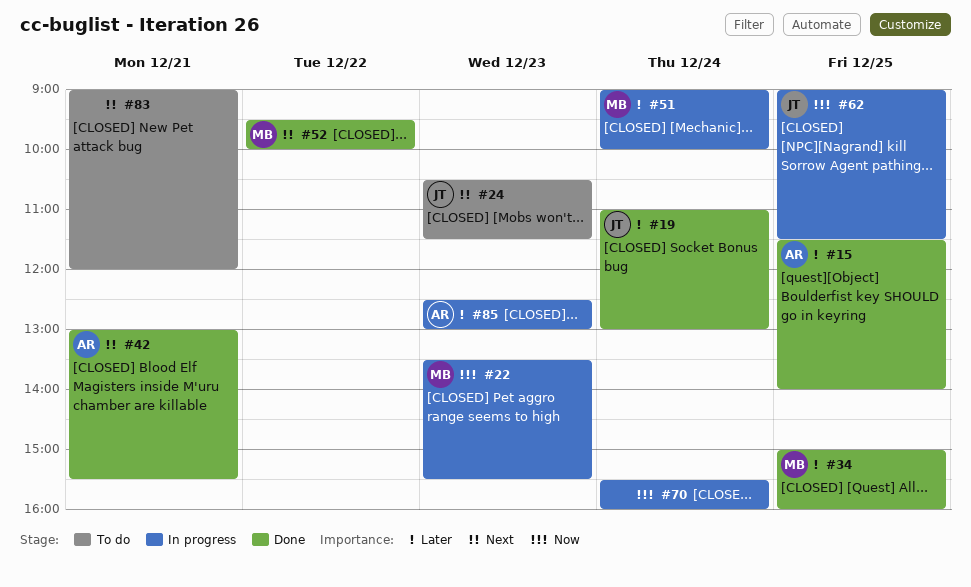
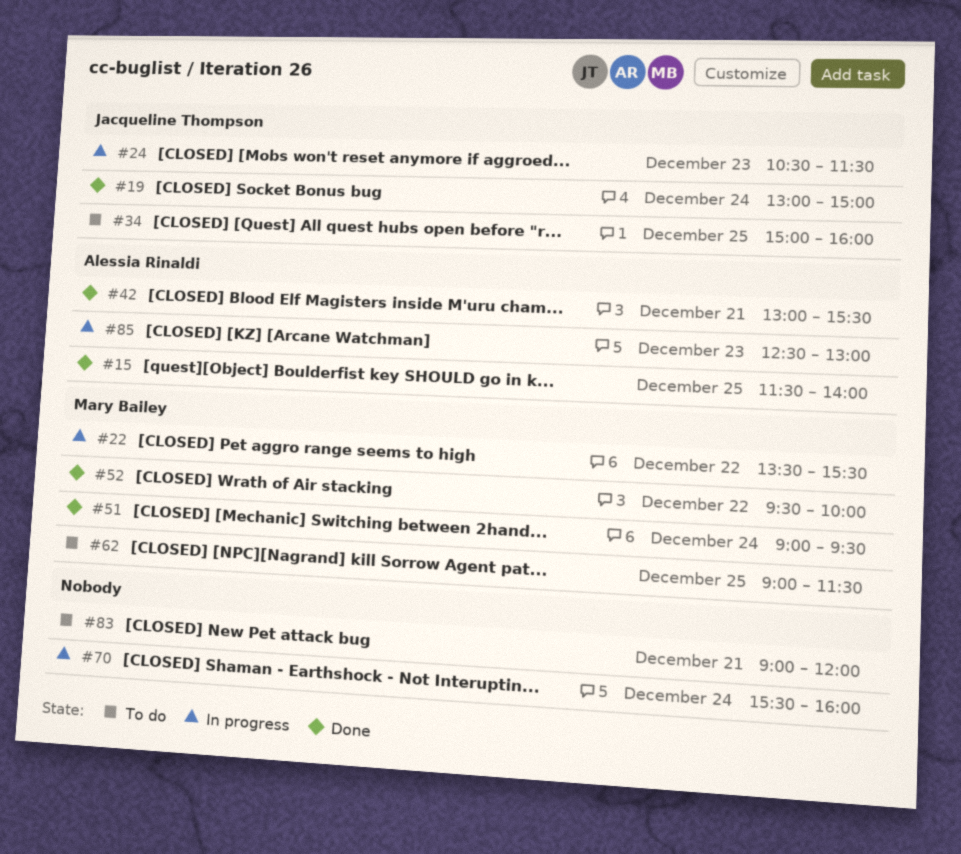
#19, begins: 11:00 -> 13:00
#19, ends: 13:00 -> 15:00
#22, day: Dec 23 -> Dec 22
#24, status: To do -> In progress
#34, status: Done -> To do
#34, owner: Mary Bailey -> Jacqueline Thompson
#51, status: In progress -> Done
#51, ends: 10:00 -> 09:30
#62, status: In progress -> To do
#62, owner: Jacqueline Thompson -> Mary Bailey

